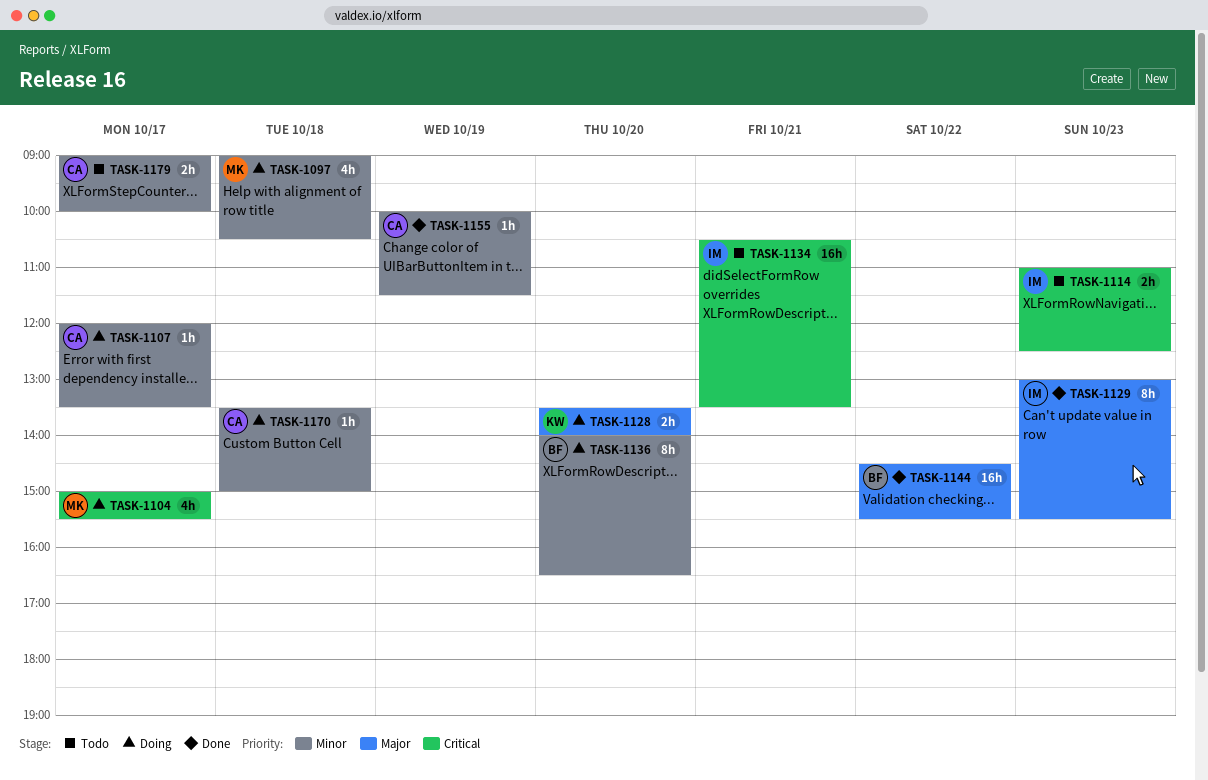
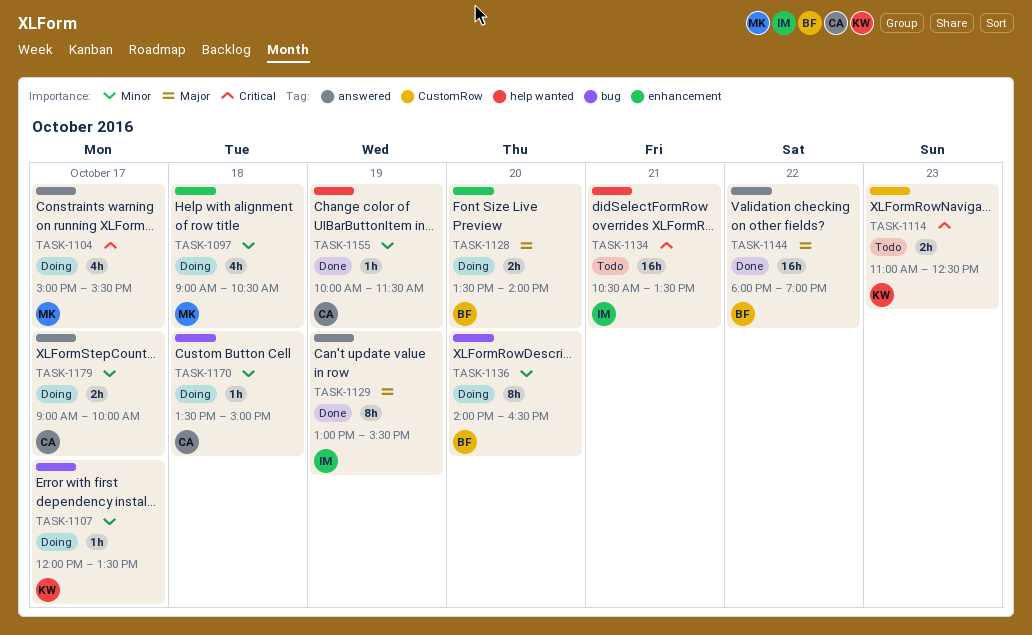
TASK-1107, owner: CA -> KW
TASK-1114, owner: IM -> KW
TASK-1128, owner: KW -> BF
TASK-1129, day: Oct 23 -> Oct 19
TASK-1144, begins: 14:30 -> 18:00
TASK-1144, ends: 15:30 -> 19:00
TASK-1179, status: Todo -> Doing

